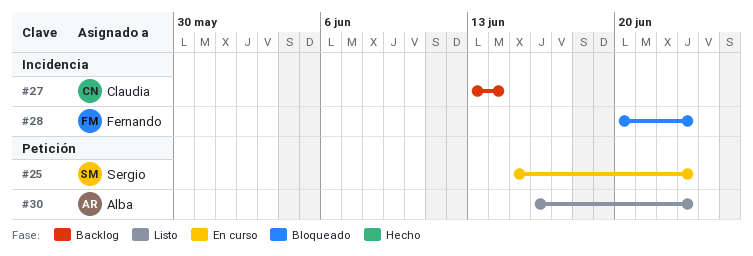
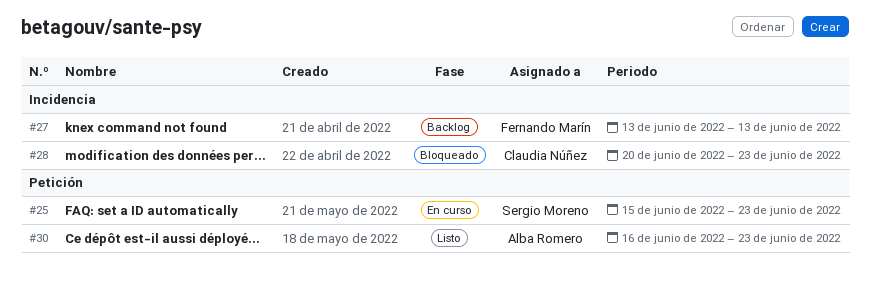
#27, owner: Claudia Núñez -> Fernando Marín
#27, due: Jun 14 -> Jun 13
#28, owner: Fernando Marín -> Claudia Núñez

